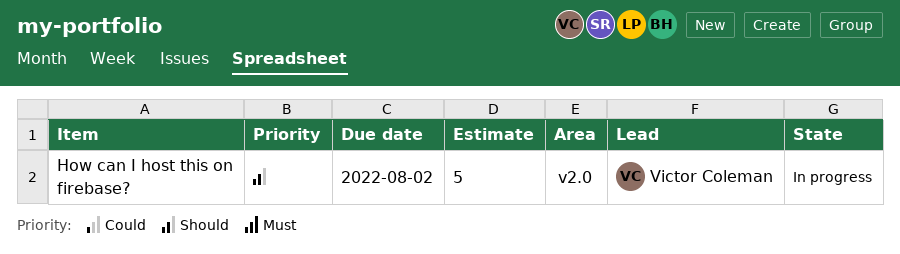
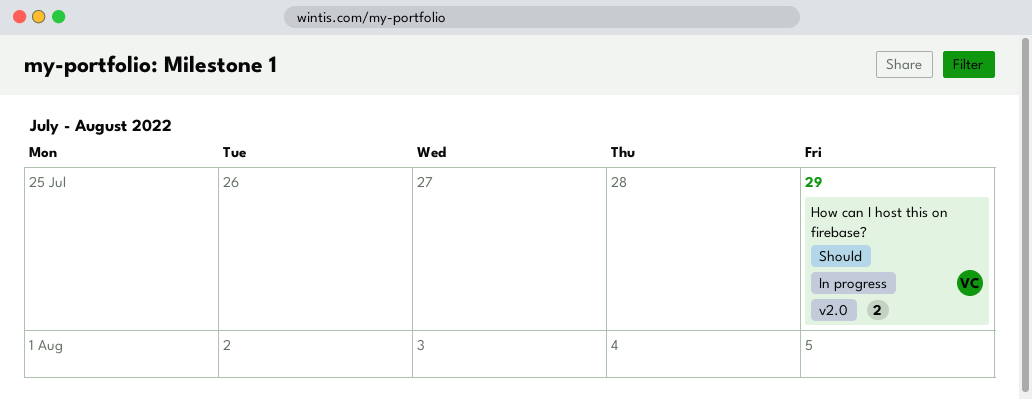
How can I host this on firebase?, estimate: 5 -> 2
How can I host this on firebase?, due: Aug 2 -> Jul 29

